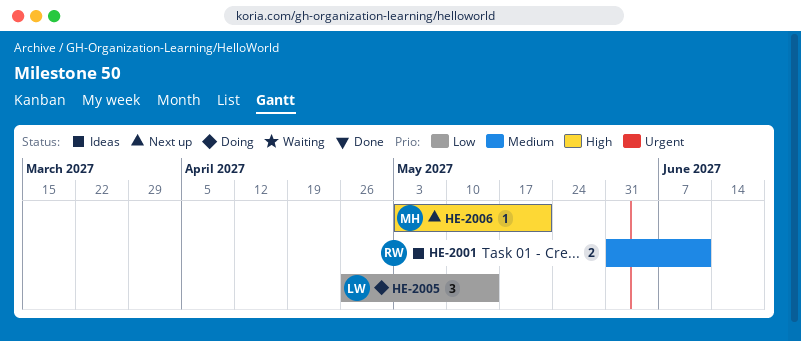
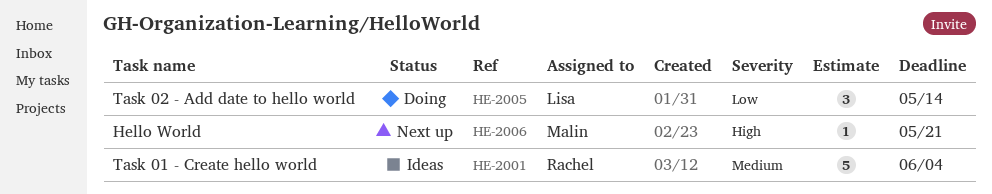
HE-2001, estimate: 2 -> 5
HE-2001, due: Jun 11 -> Jun 4

